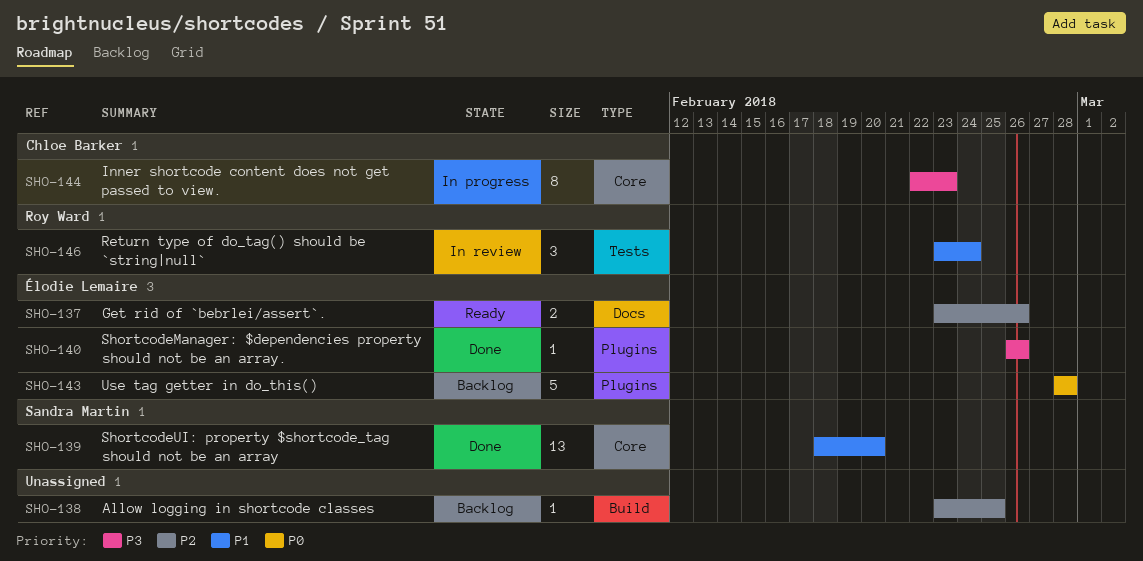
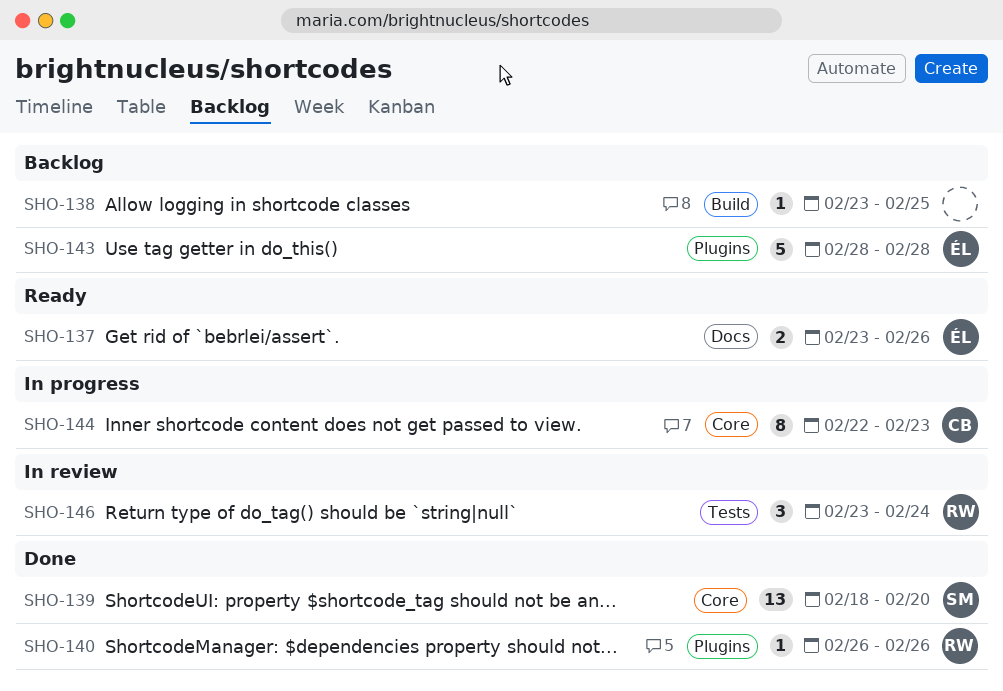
SHO-140, owner: Élodie Lemaire -> Roy Ward

